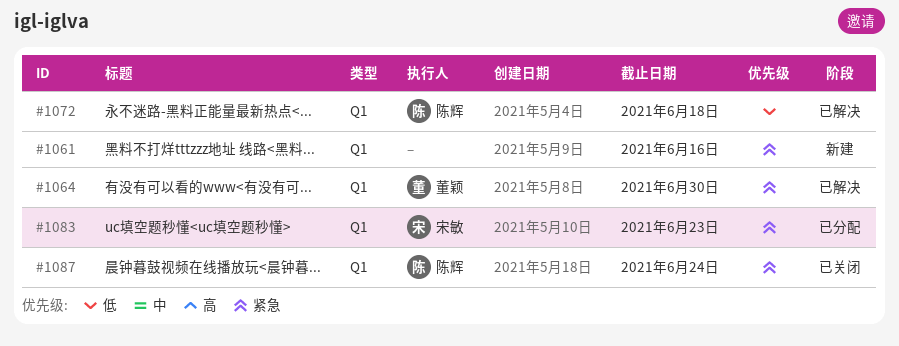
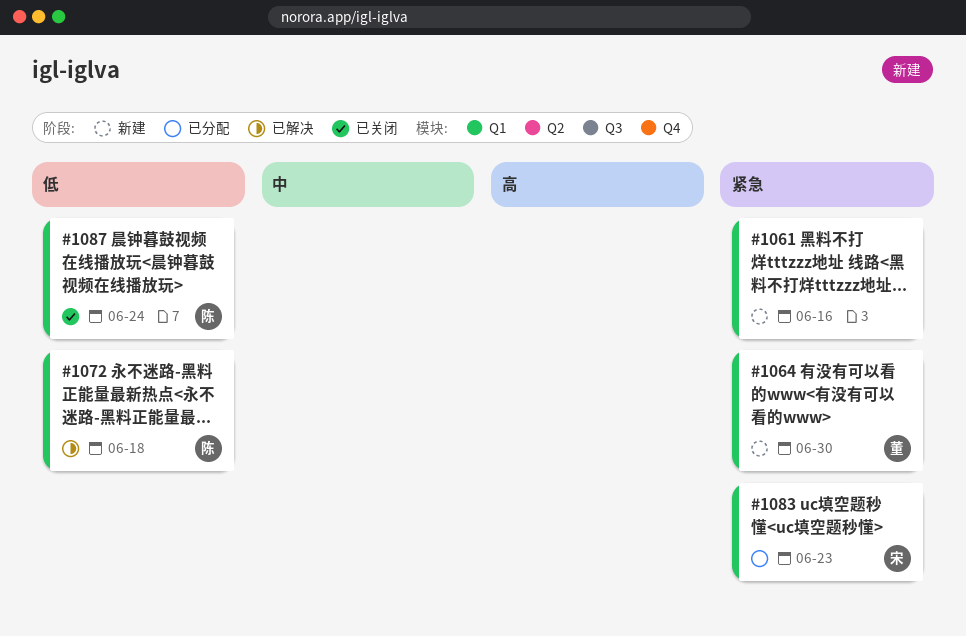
#1064, status: 已解决 -> 新建
#1087, priority: 紧急 -> 低

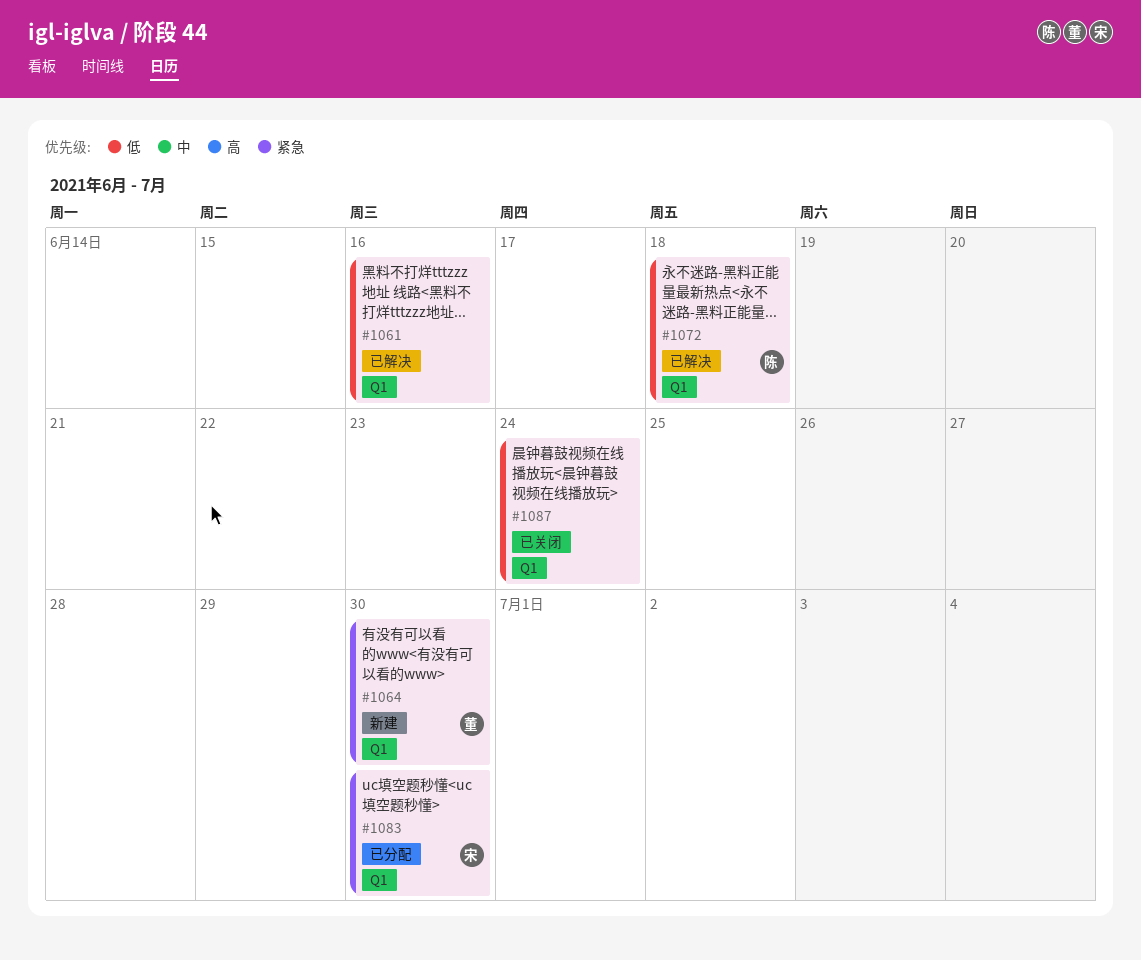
#1061, status: 新建 -> 已解决
#1061, priority: 紧急 -> 低
#1083, due: Jun 23 -> Jun 30
#1087, owner: 陈 -> none

